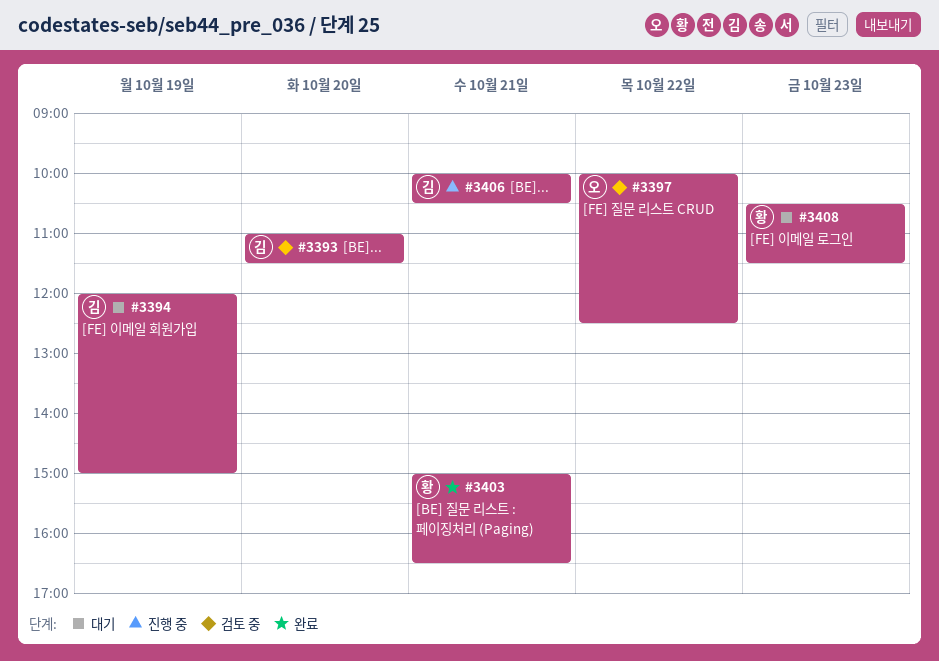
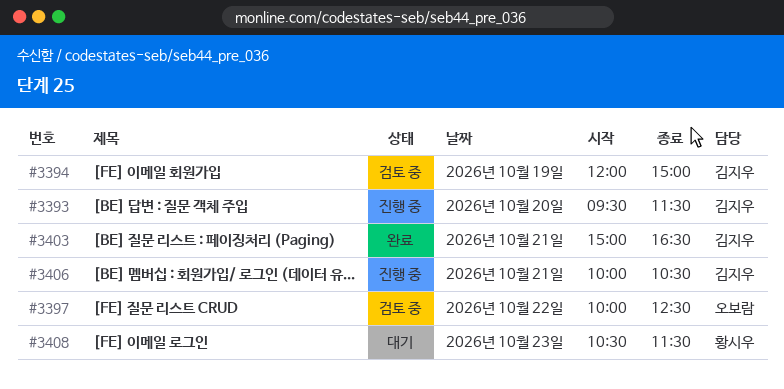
#3393, status: 검토 중 -> 진행 중
#3393, begins: 11:00 -> 09:30
#3394, status: 대기 -> 검토 중
#3403, owner: 황시우 -> 김지우

